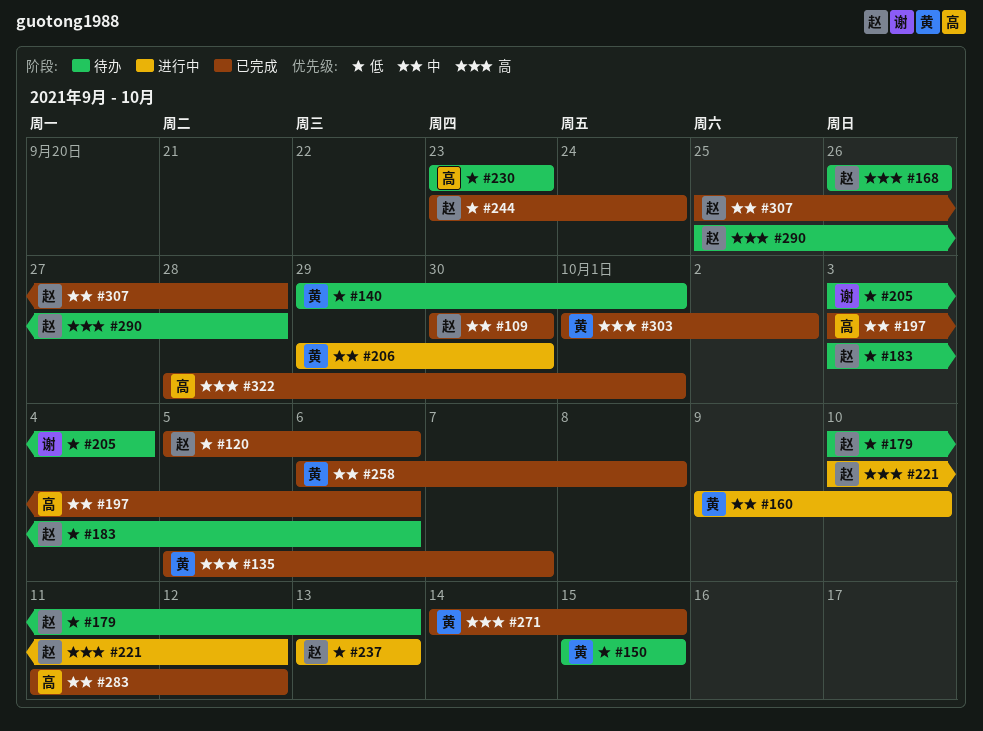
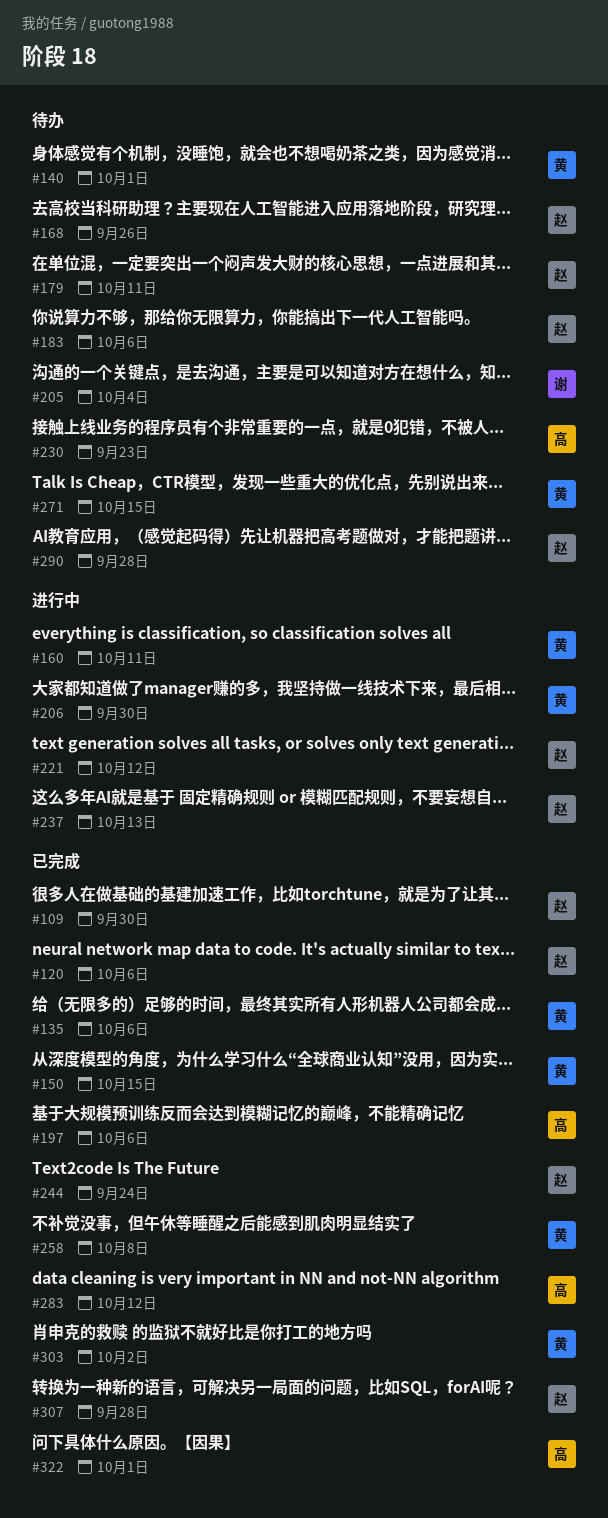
#135, due: Oct 7 -> Oct 6
#150, status: 待办 -> 已完成
#160, due: Oct 10 -> Oct 11
#179, due: Oct 13 -> Oct 11
#271, status: 已完成 -> 待办

